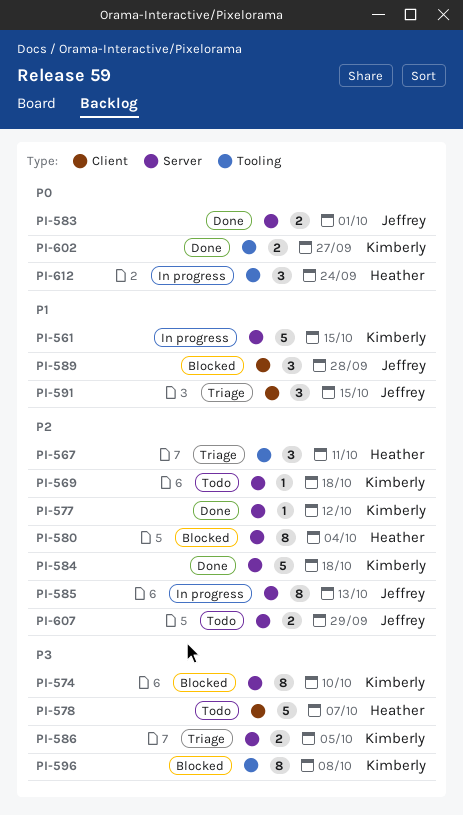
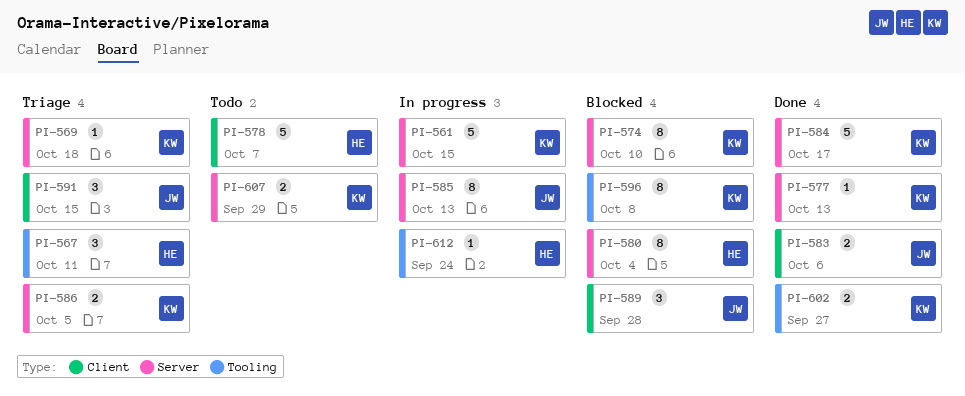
PI-569, status: Todo -> Triage
PI-577, due: Oct 12 -> Oct 13
PI-583, label: Server -> Client
PI-583, due: Oct 1 -> Oct 6
PI-584, due: Oct 18 -> Oct 17
PI-607, owner: Jeffrey -> Kimberly
PI-612, estimate: 3 -> 1

